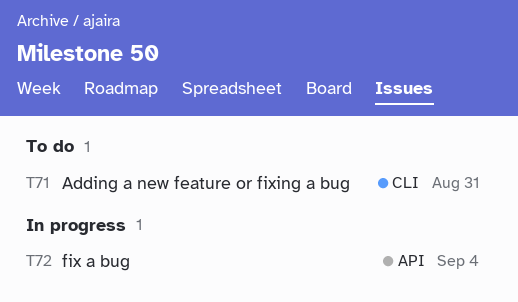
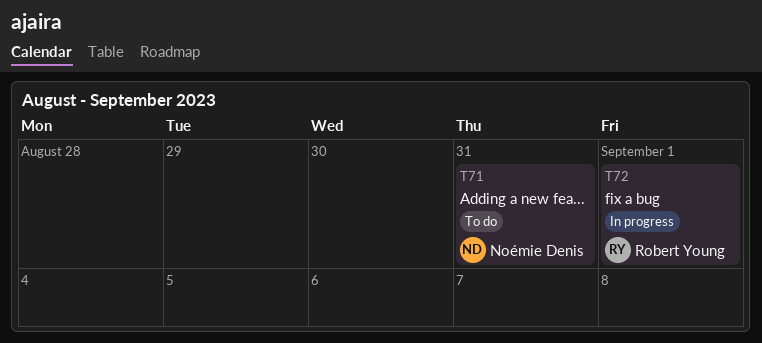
T72, due: Sep 4 -> Sep 1

